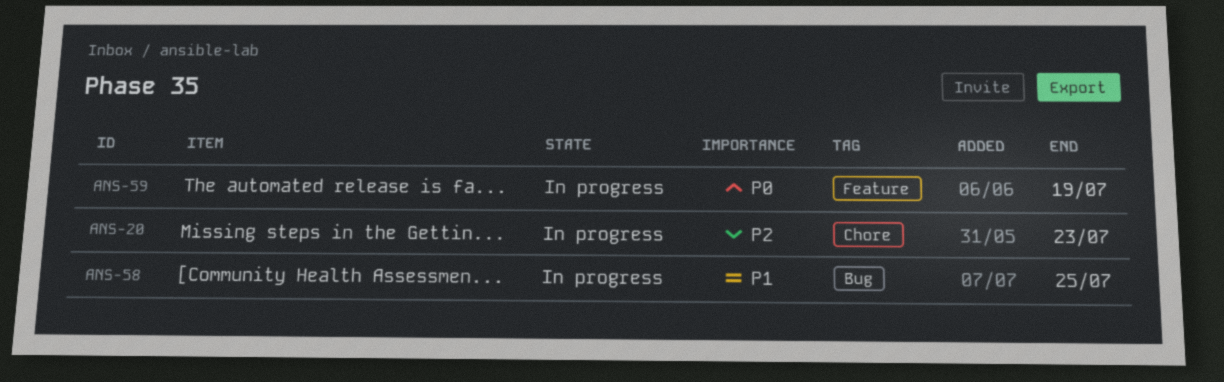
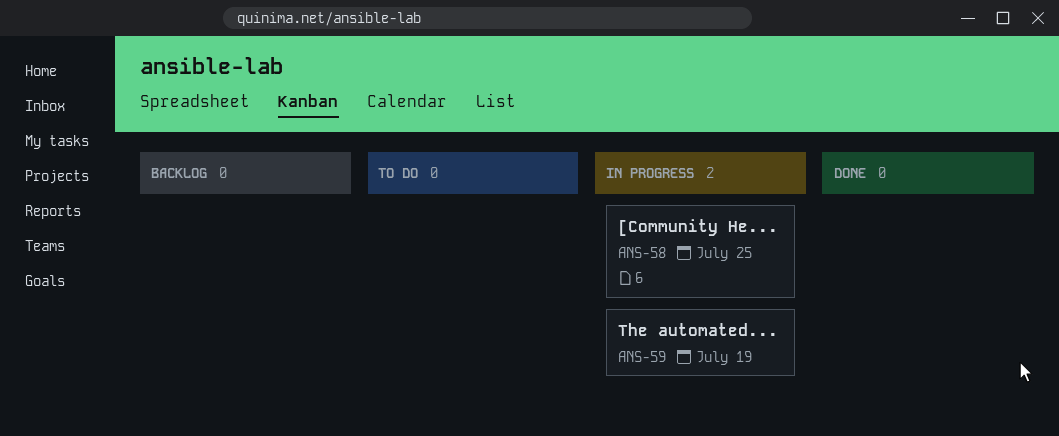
ANS-20: present -> none

